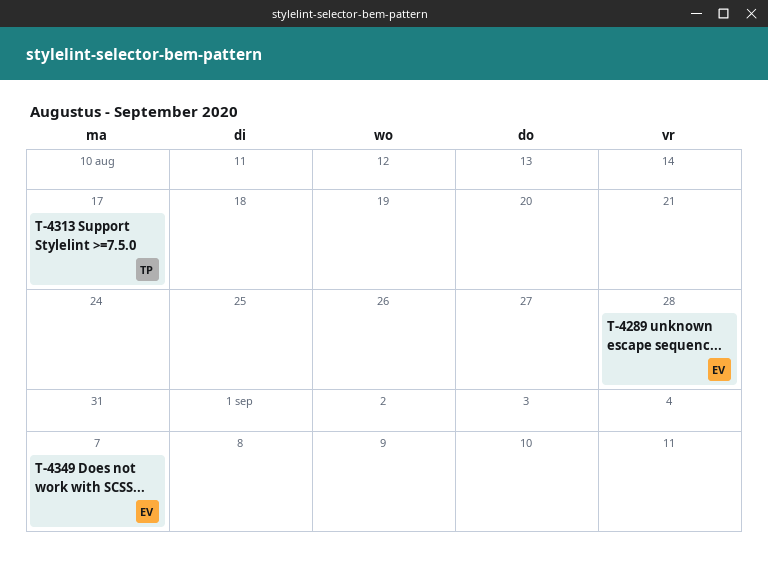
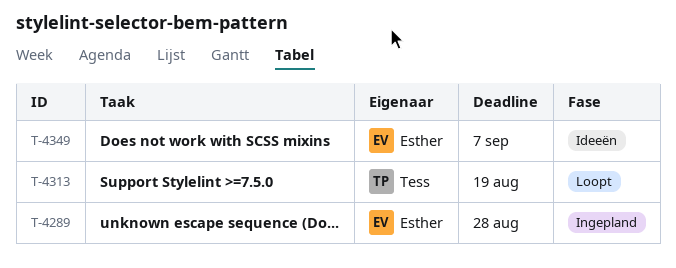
T-4313, due: Aug 17 -> Aug 19

